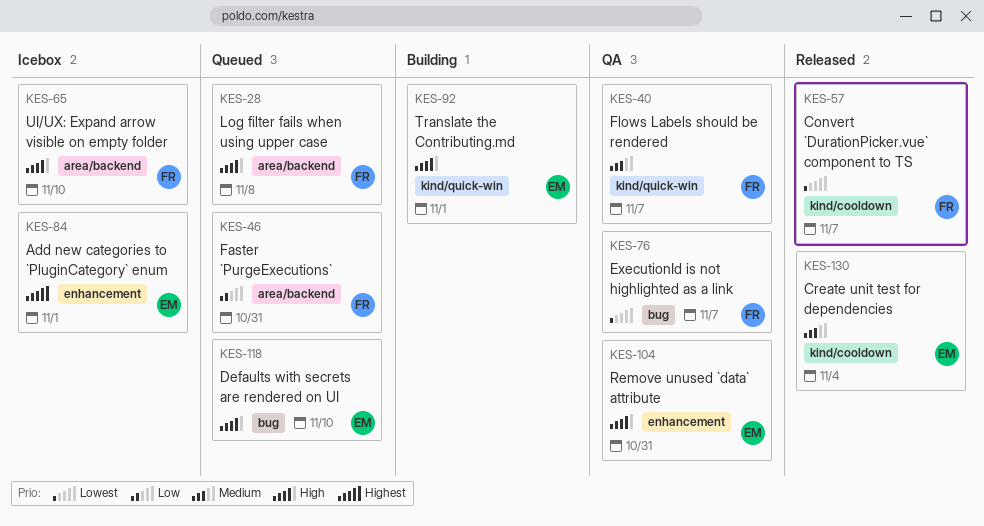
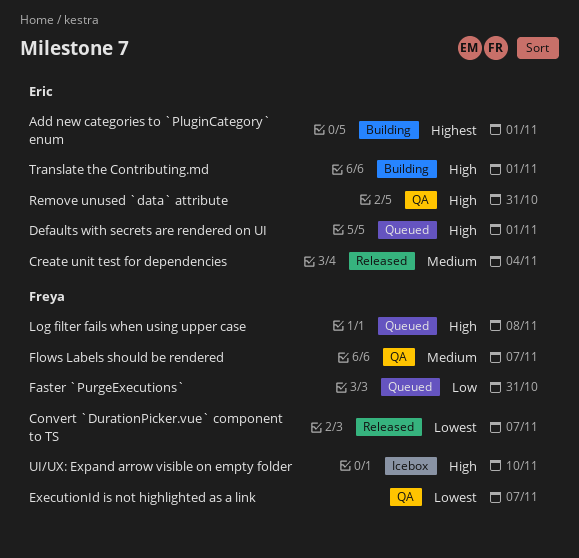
Add new categories to `PluginCategory` enum, status: Icebox -> Building
Defaults with secrets are rendered on UI, due: Nov 10 -> Nov 1

